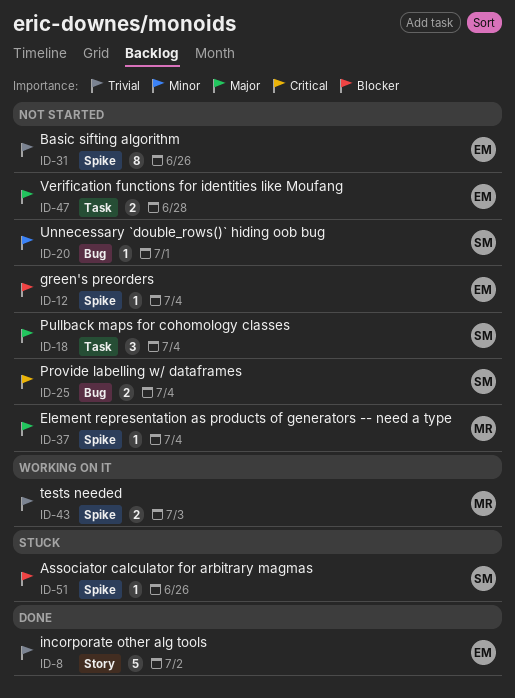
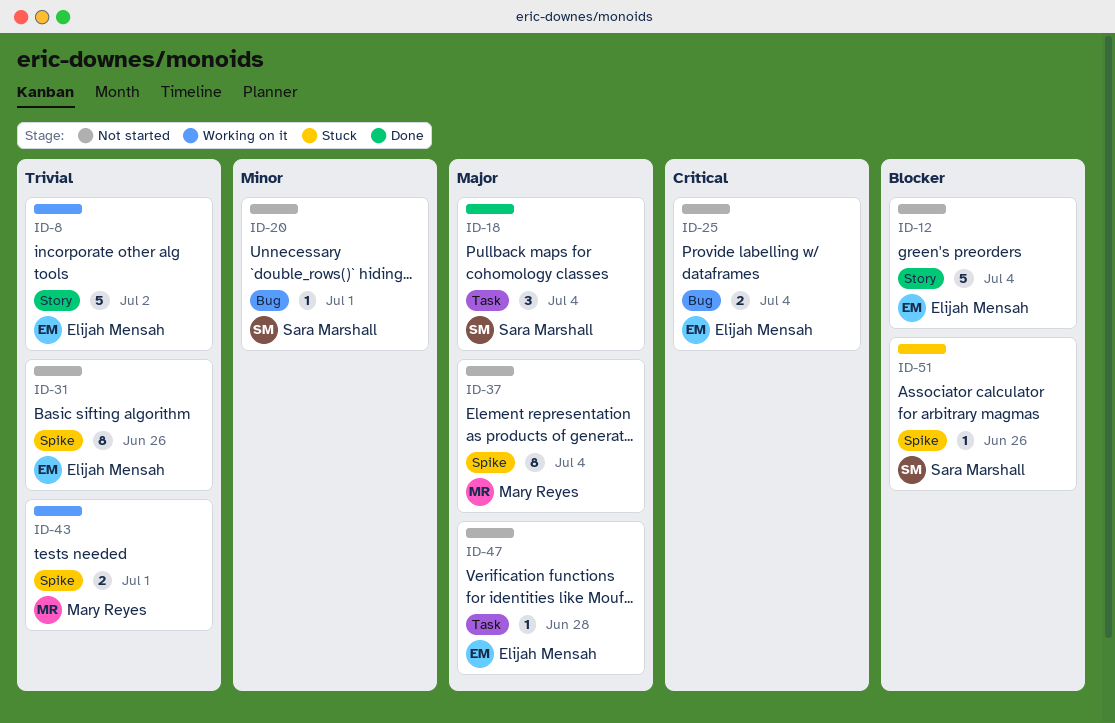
ID-8, status: Done -> Working on it
ID-12, label: Spike -> Story
ID-12, estimate: 1 -> 5
ID-18, status: Not started -> Done
ID-25, owner: Sara Marshall -> Elijah Mensah
ID-37, estimate: 1 -> 8
ID-43, due: Jul 3 -> Jul 1
ID-47, estimate: 2 -> 1

